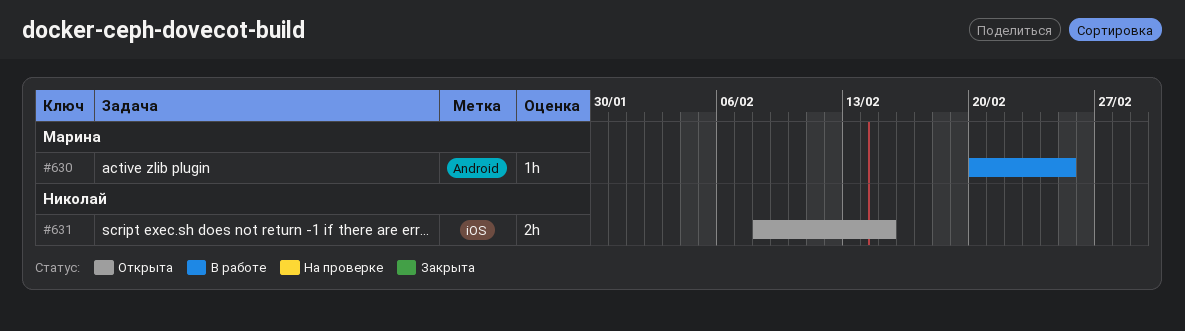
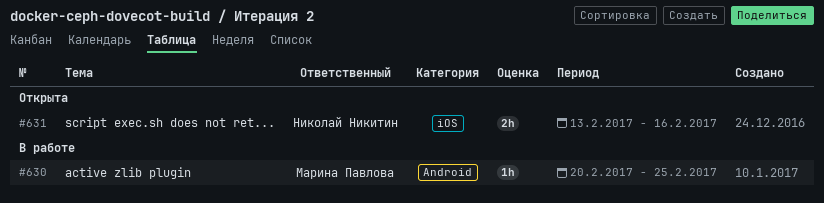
#631, start: Feb 8 -> Feb 13
#631, due: Feb 15 -> Feb 16

